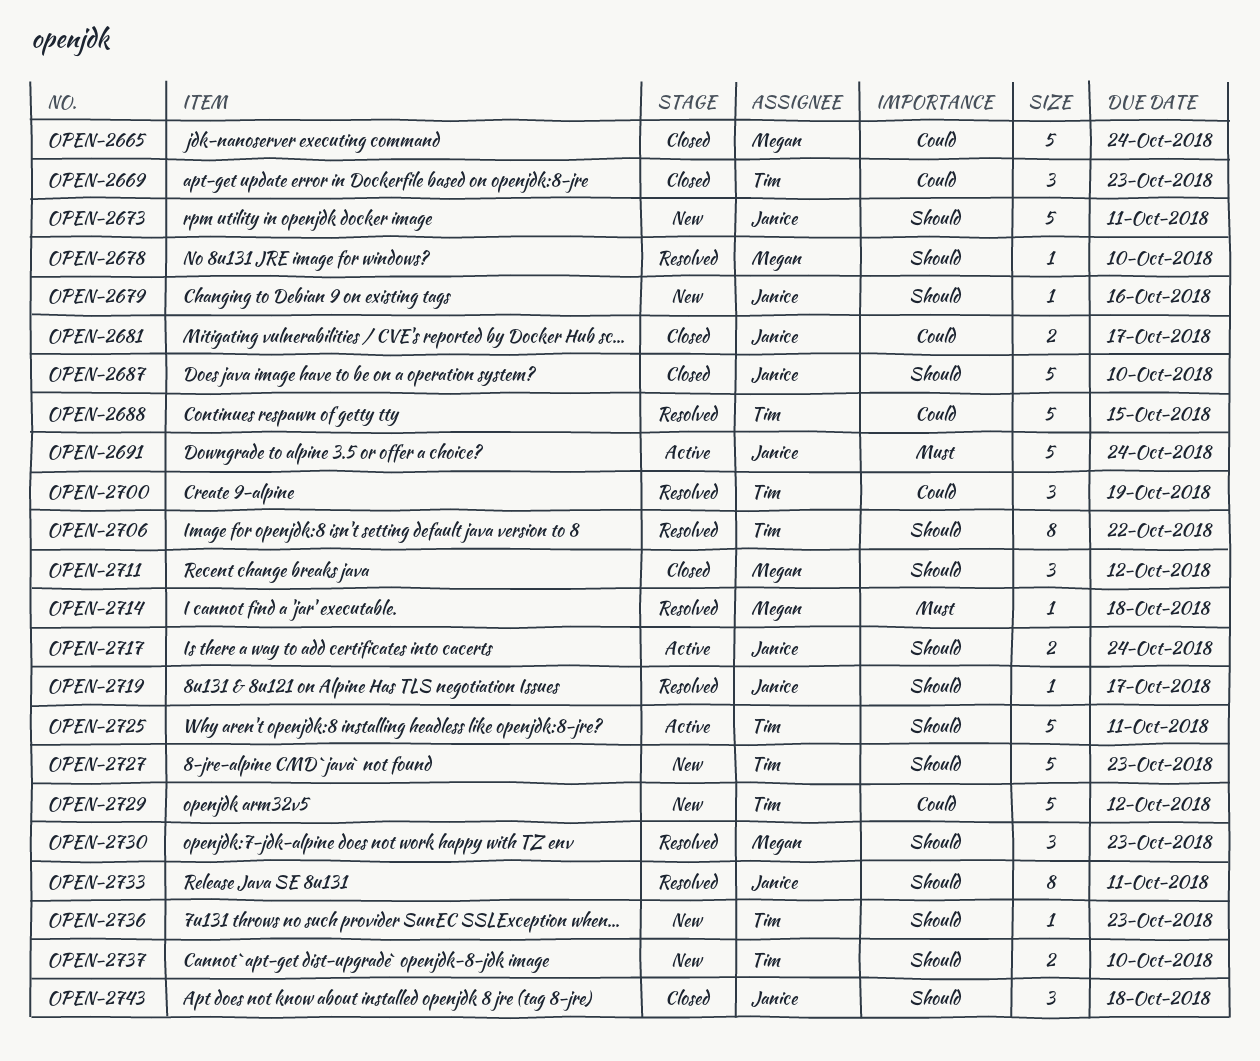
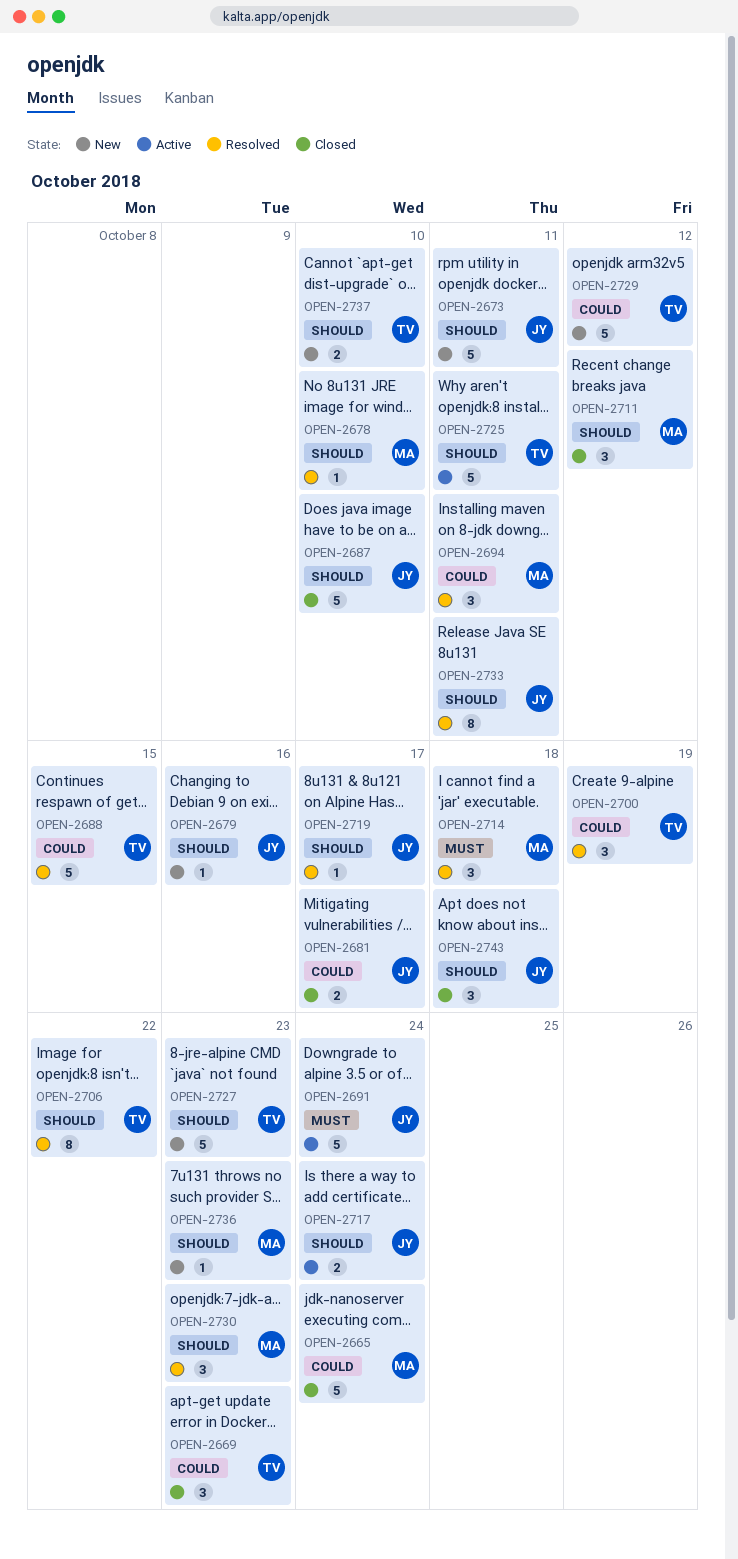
OPEN-2694: none -> present
OPEN-2714, estimate: 1 -> 3
OPEN-2736, owner: Tim -> Megan

